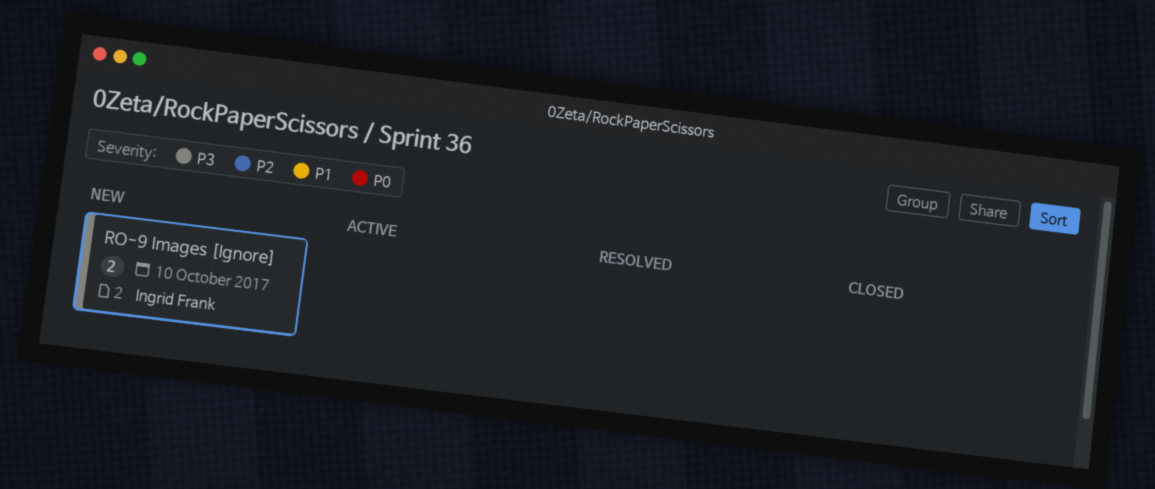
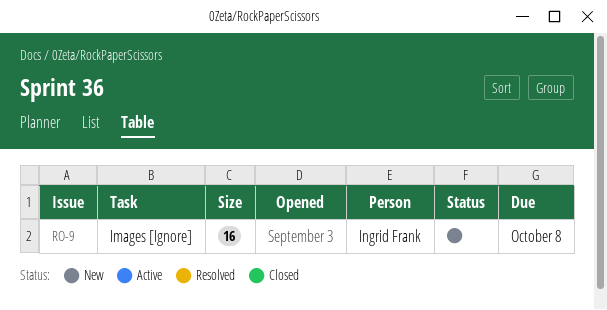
RO-9, estimate: 2 -> 16
RO-9, due: Oct 10 -> Oct 8

